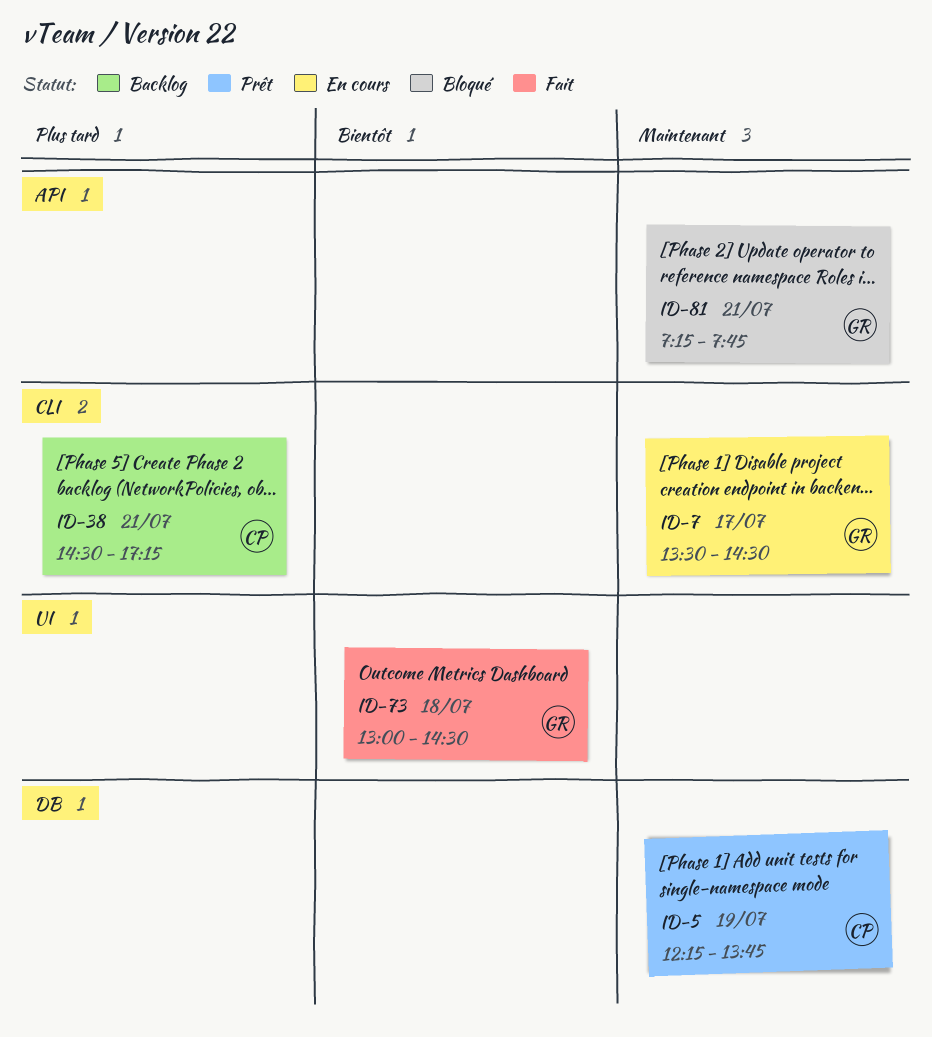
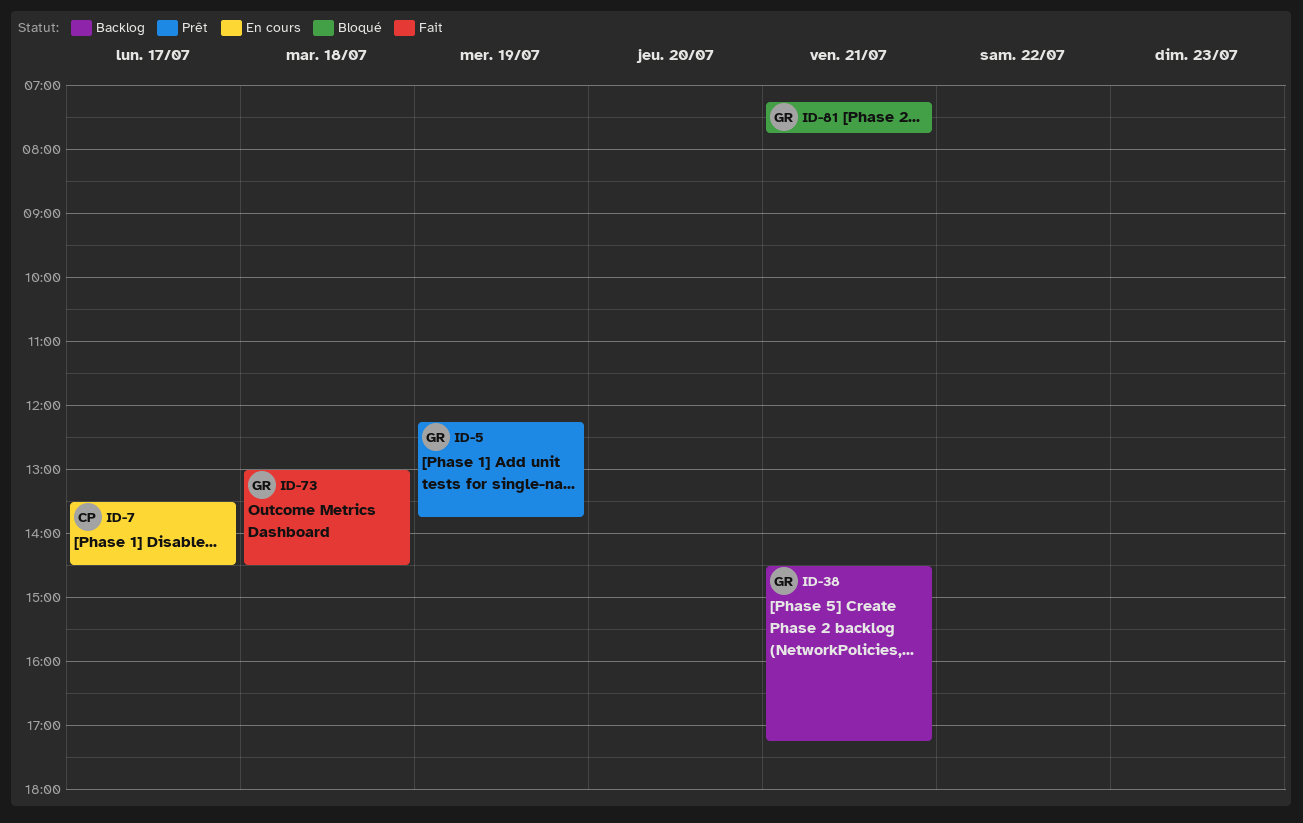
ID-5, owner: CP -> GR
ID-7, owner: GR -> CP
ID-38, owner: CP -> GR

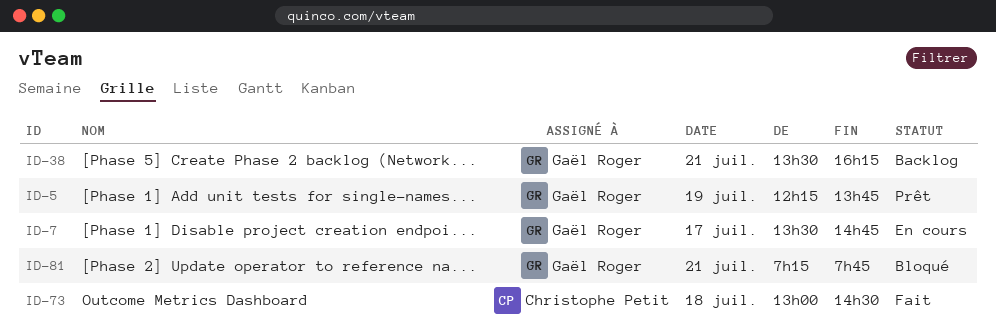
ID-7, owner: Christophe Petit -> Gaël Roger
ID-7, ends: 14:30 -> 14:45
ID-38, begins: 14:30 -> 13:30
ID-38, ends: 17:15 -> 16:15
ID-73, owner: Gaël Roger -> Christophe Petit

